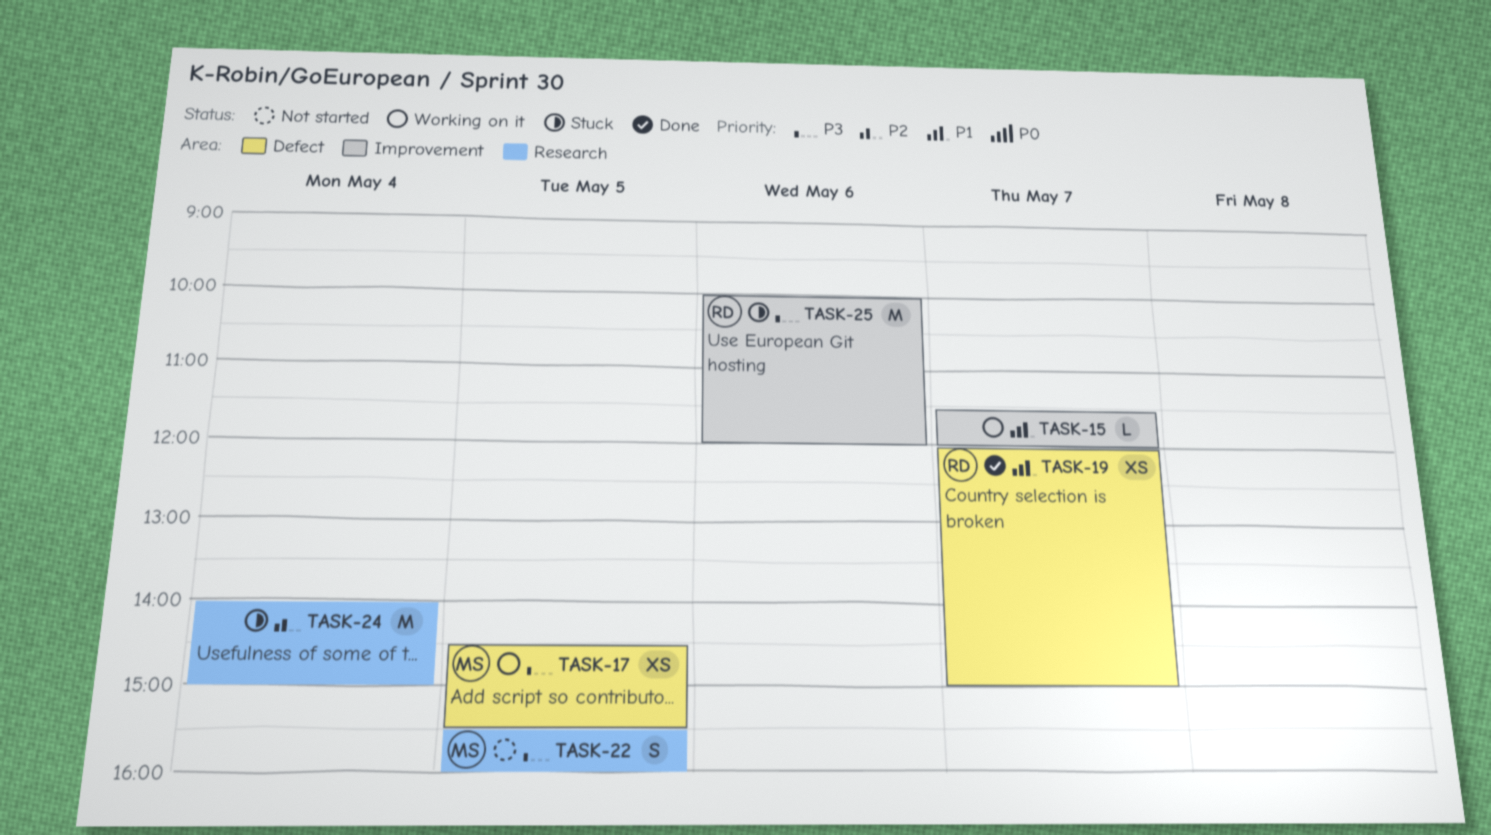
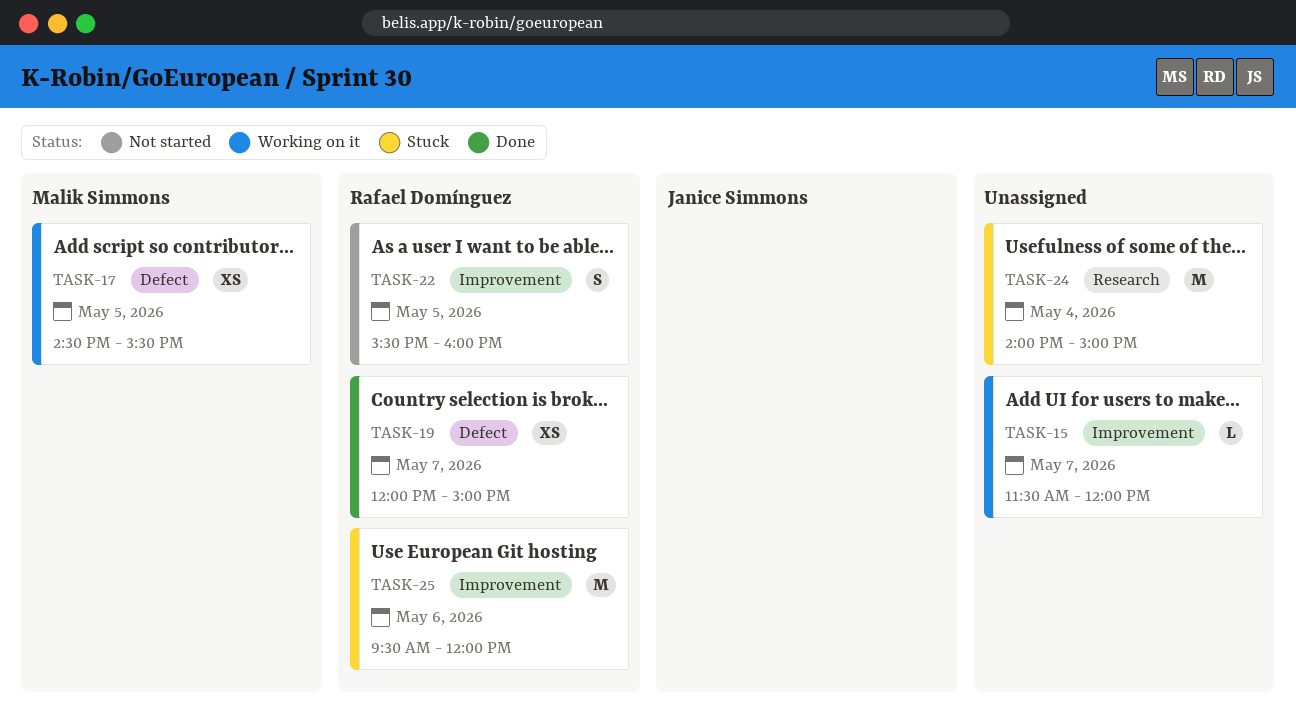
TASK-22, owner: Malik Simmons -> Rafael Domínguez
TASK-22, label: Research -> Improvement
TASK-25, begins: 10:00 -> 09:30

